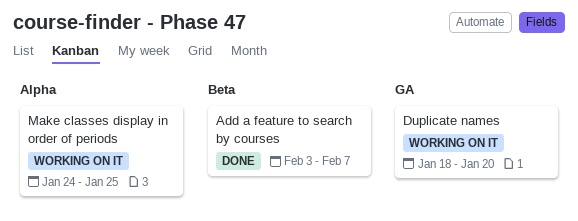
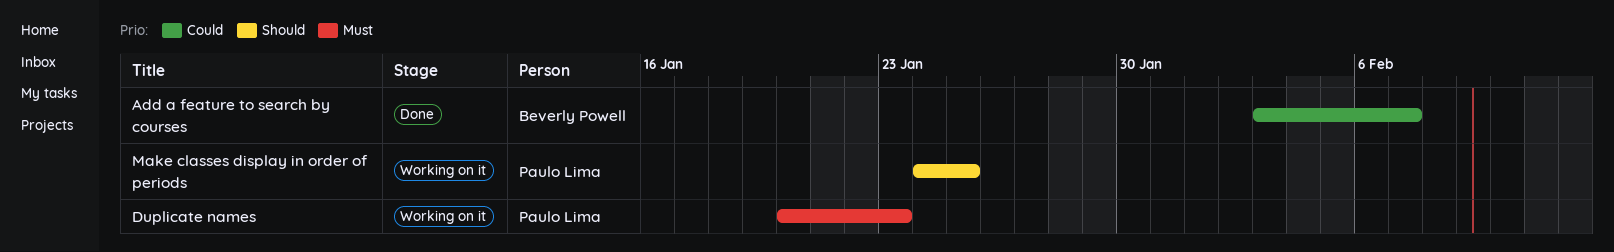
Duplicate names, start: Jan 18 -> Jan 20
Duplicate names, due: Jan 20 -> Jan 23

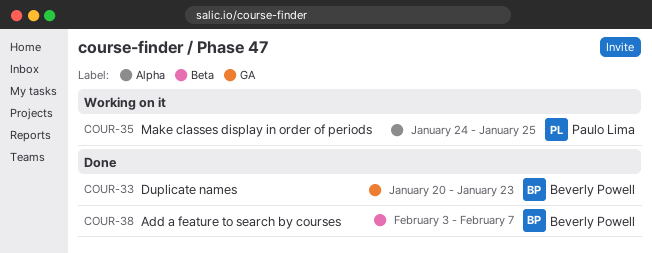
Duplicate names, status: Working on it -> Done
Duplicate names, owner: Paulo Lima -> Beverly Powell

